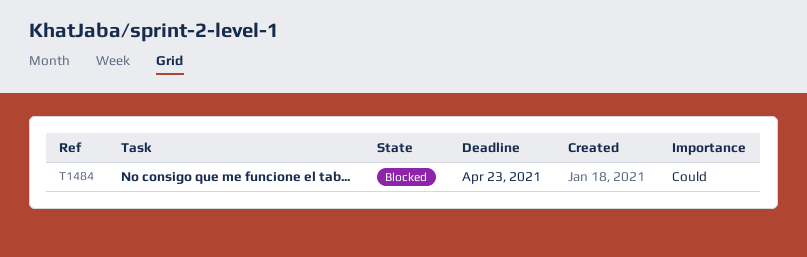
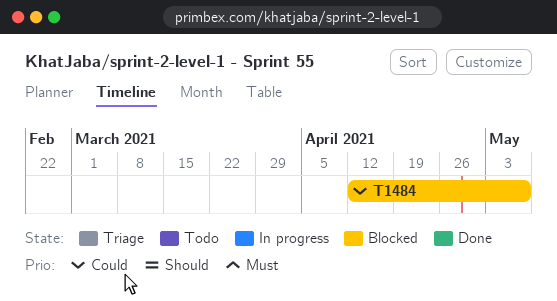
T1484, due: Apr 23 -> May 7

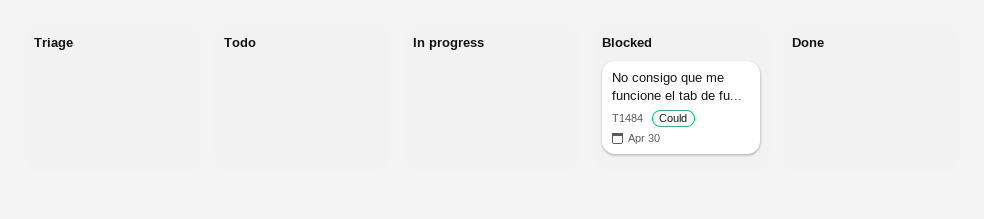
T1484, due: May 7 -> Apr 30

